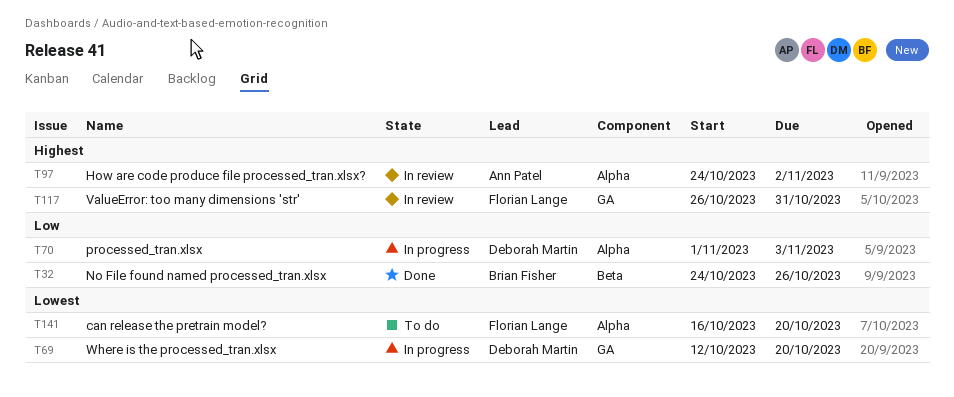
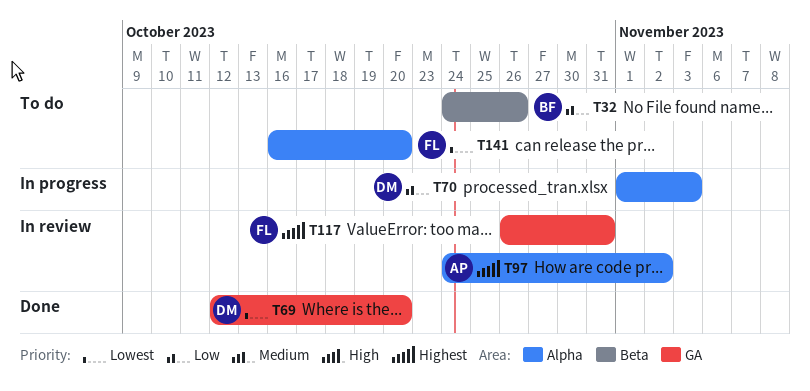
T32, status: Done -> To do
T69, status: In progress -> Done

